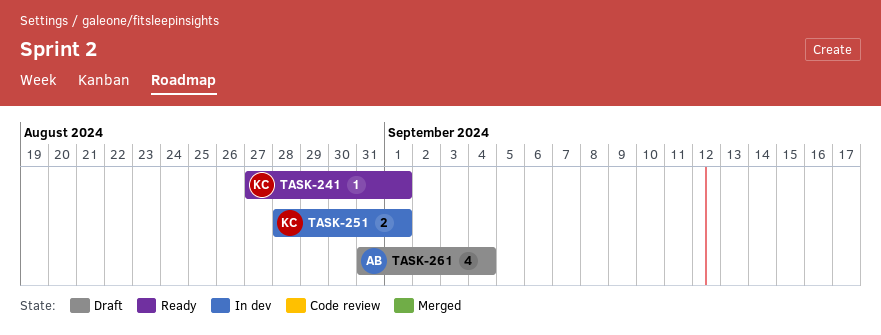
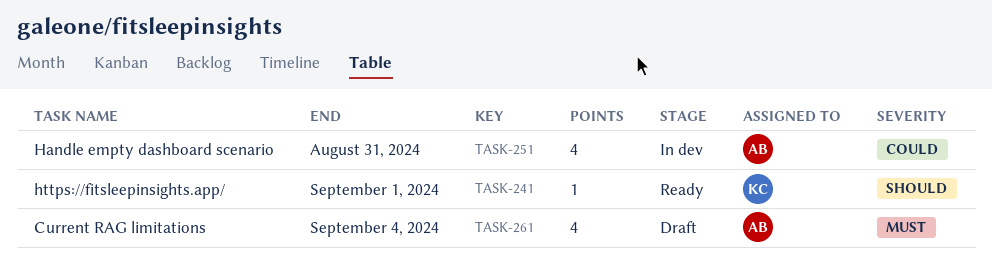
TASK-251, owner: KC -> AB
TASK-251, estimate: 2 -> 4
TASK-251, due: Sep 1 -> Aug 31

